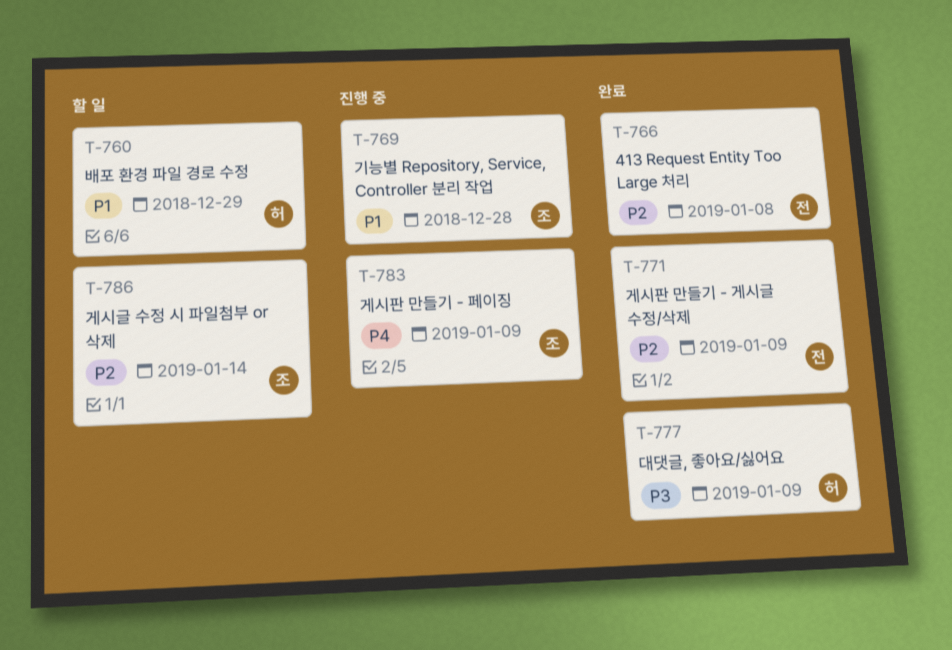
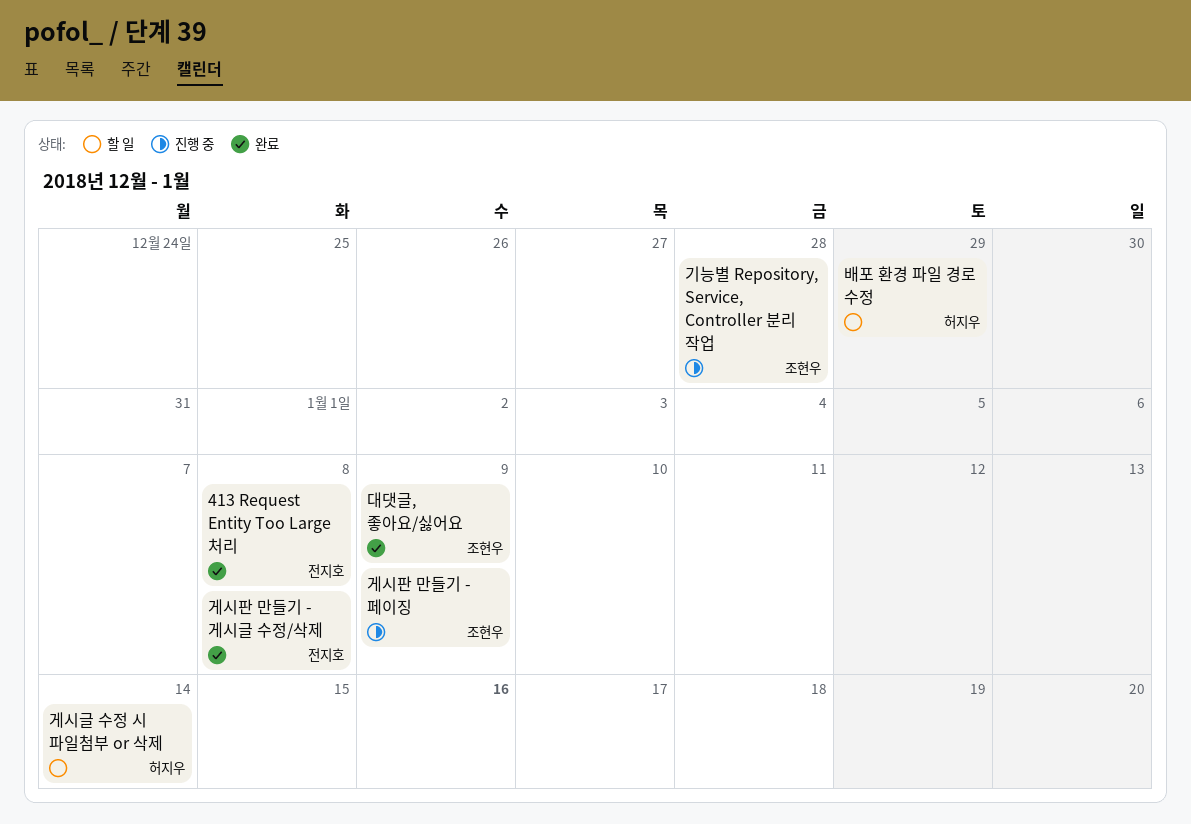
게시글 수정 시 파일첨부 or 삭제, owner: 조현우 -> 허지우
게시판 만들기 - 게시글 수정/삭제, due: Jan 9 -> Jan 8
대댓글, 좋아요/싫어요, owner: 허지우 -> 조현우

